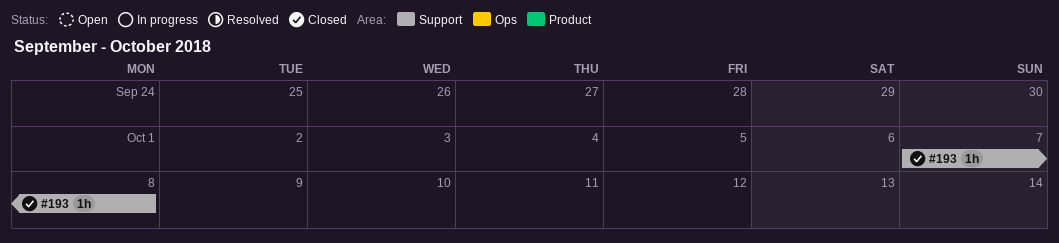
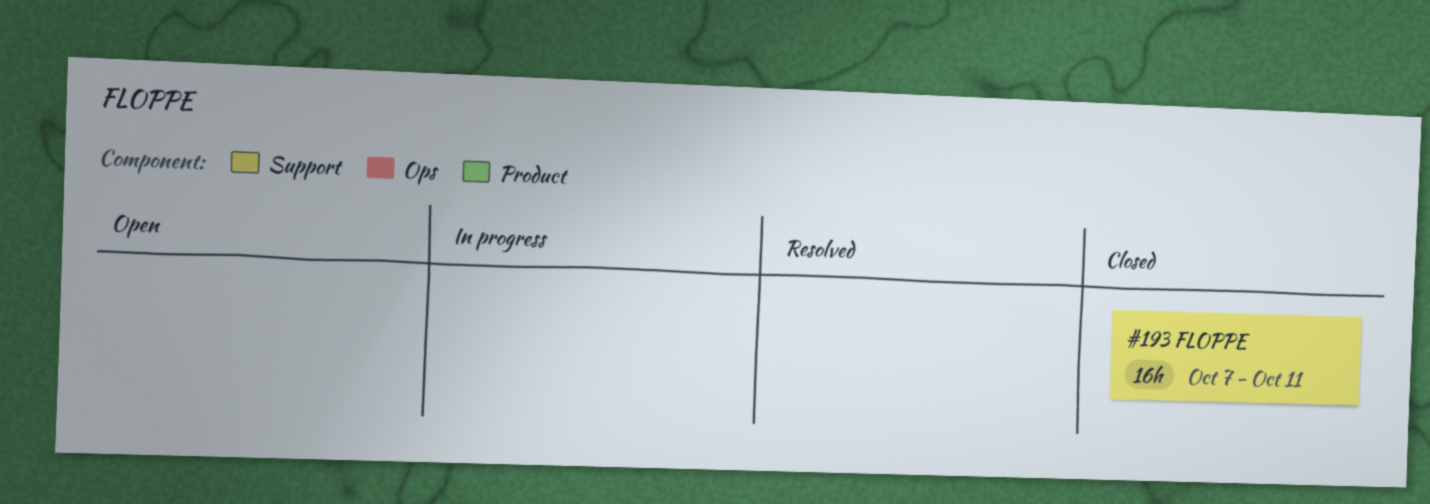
#193, estimate: 1h -> 16h
#193, due: Oct 8 -> Oct 11

